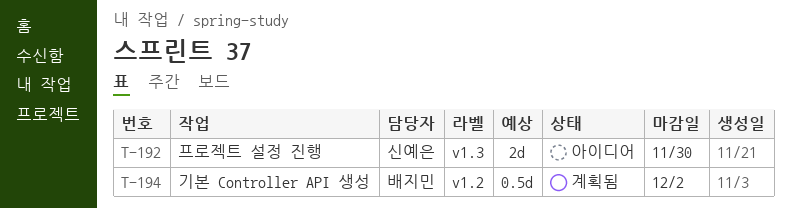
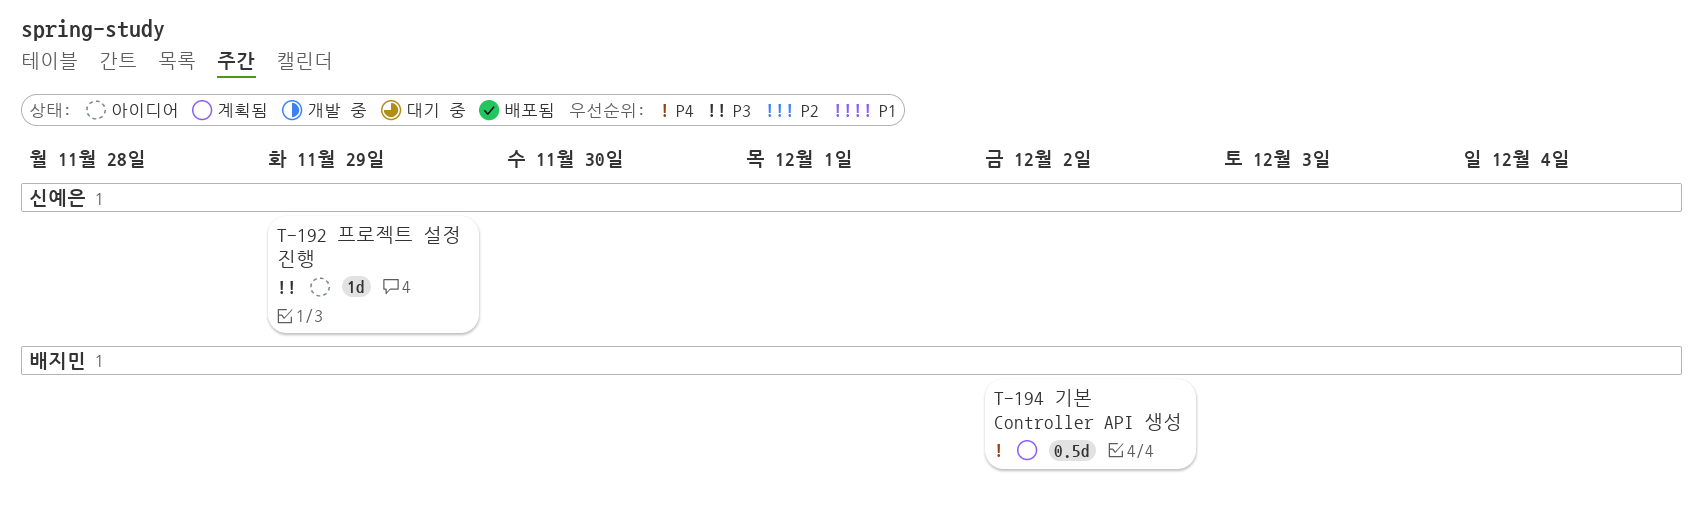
T-192, estimate: 2d -> 1d
T-192, due: Nov 30 -> Nov 29

